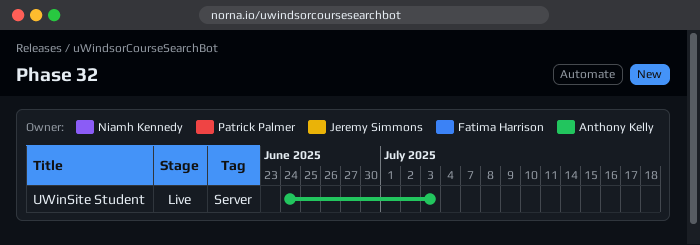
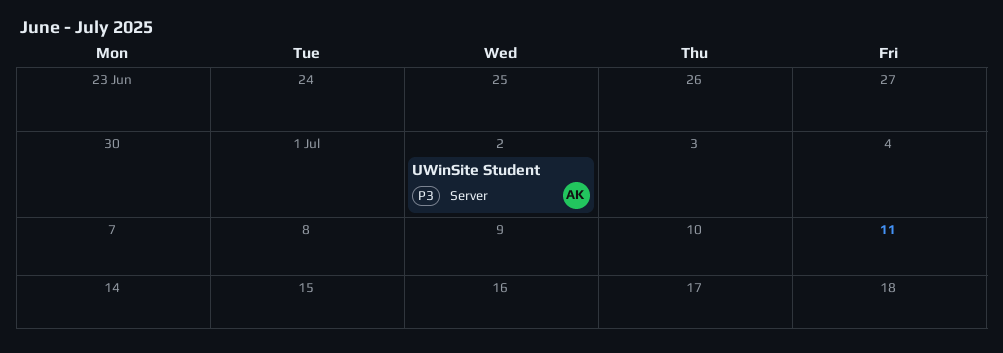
UWinSite Student, due: Jul 3 -> Jul 2

